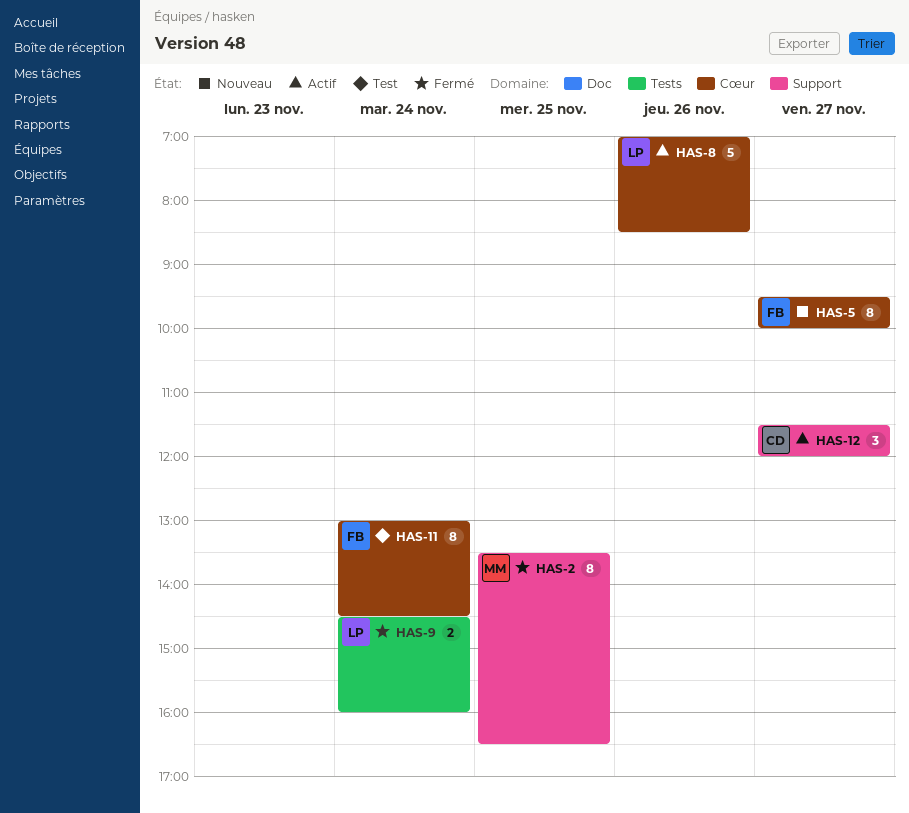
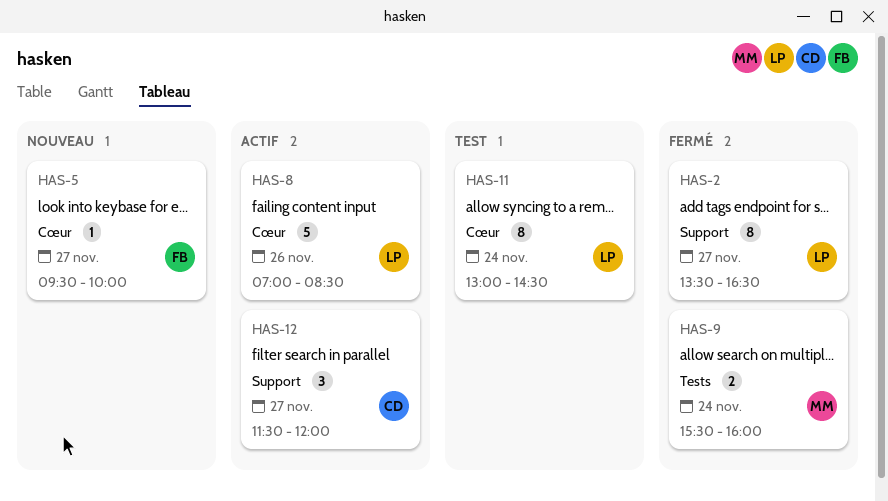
HAS-2, owner: MM -> LP
HAS-2, day: Nov 25 -> Nov 27
HAS-5, estimate: 8 -> 1
HAS-9, owner: LP -> MM
HAS-9, begins: 14:30 -> 15:30
HAS-11, owner: FB -> LP

